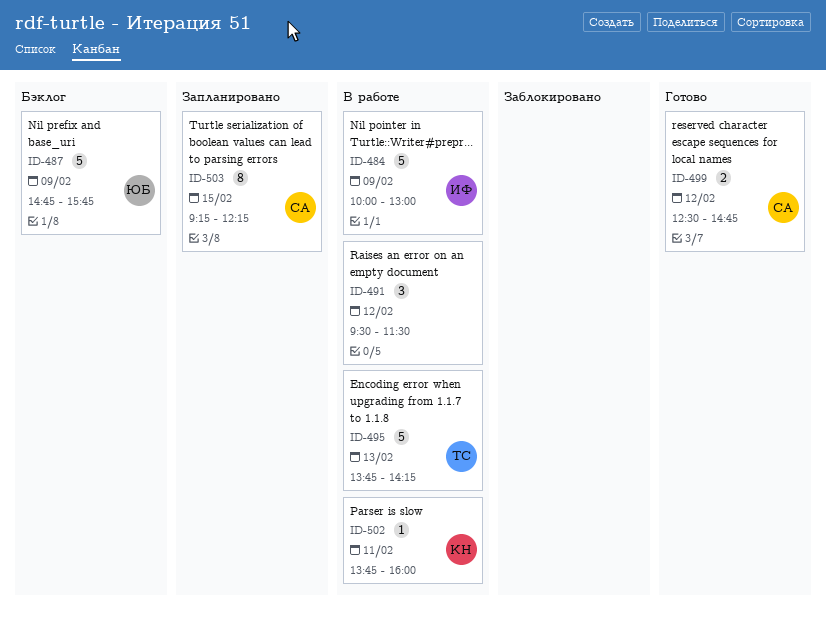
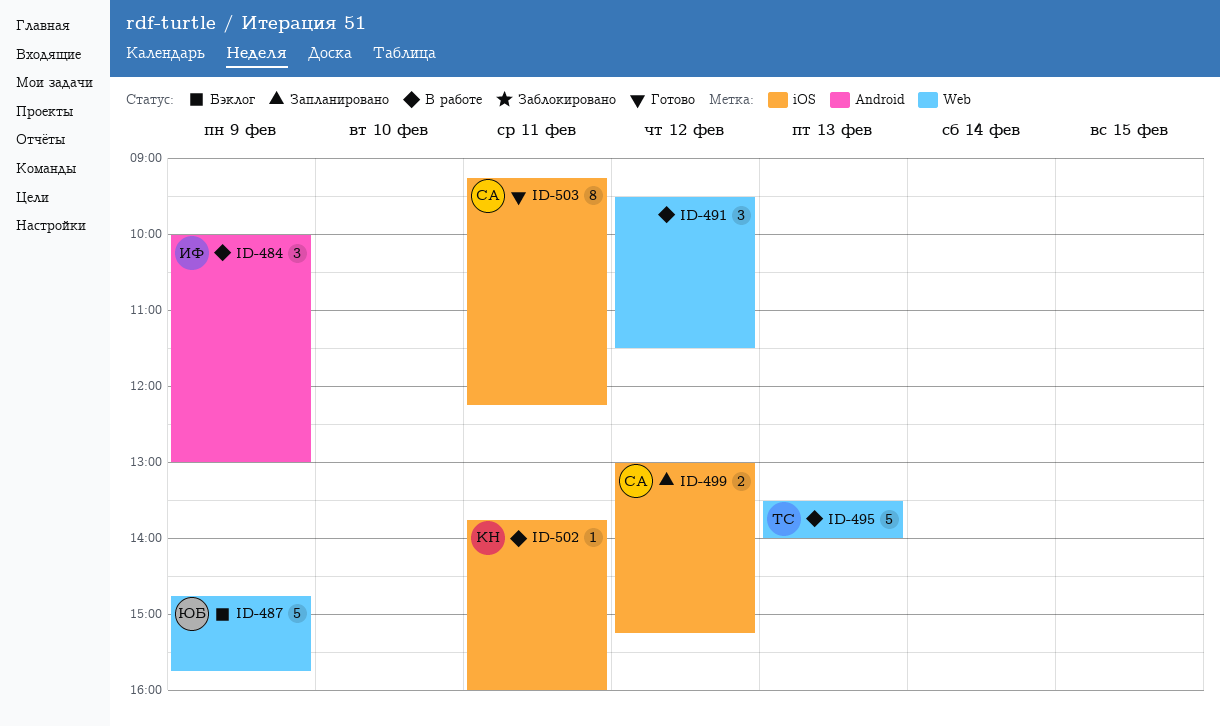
ID-484, estimate: 5 -> 3
ID-495, begins: 13:45 -> 13:30
ID-495, ends: 14:15 -> 14:00
ID-499, status: Готово -> Запланировано
ID-499, begins: 12:30 -> 13:00
ID-499, ends: 14:45 -> 15:15
ID-503, status: Запланировано -> Готово
ID-503, day: Feb 15 -> Feb 11

